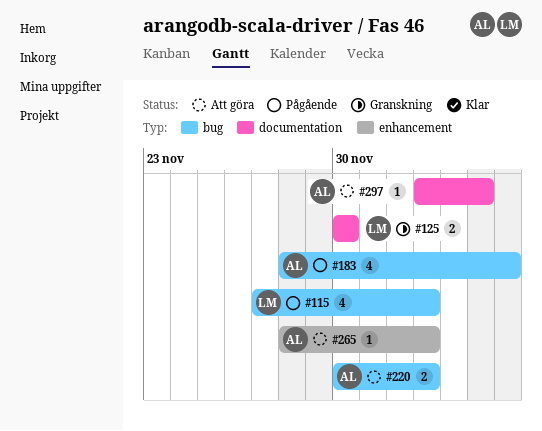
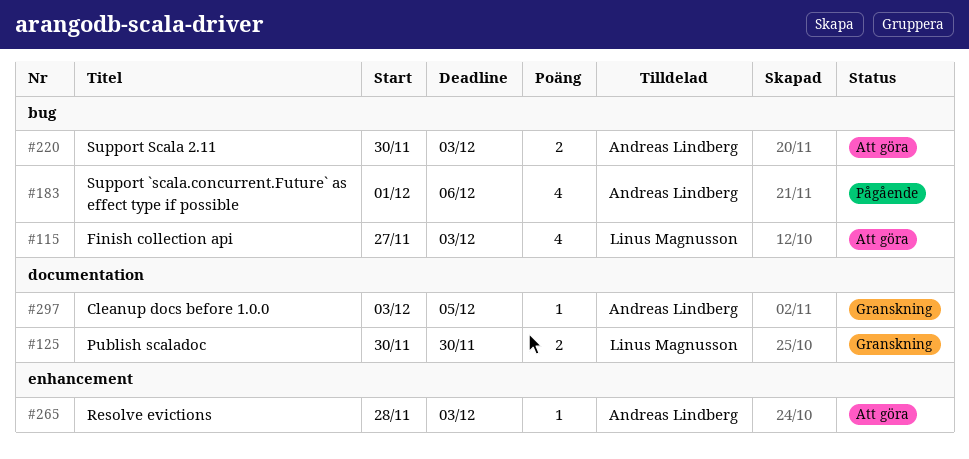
#115, status: Pågående -> Att göra
#183, start: Nov 28 -> Dec 1
#297, status: Att göra -> Granskning

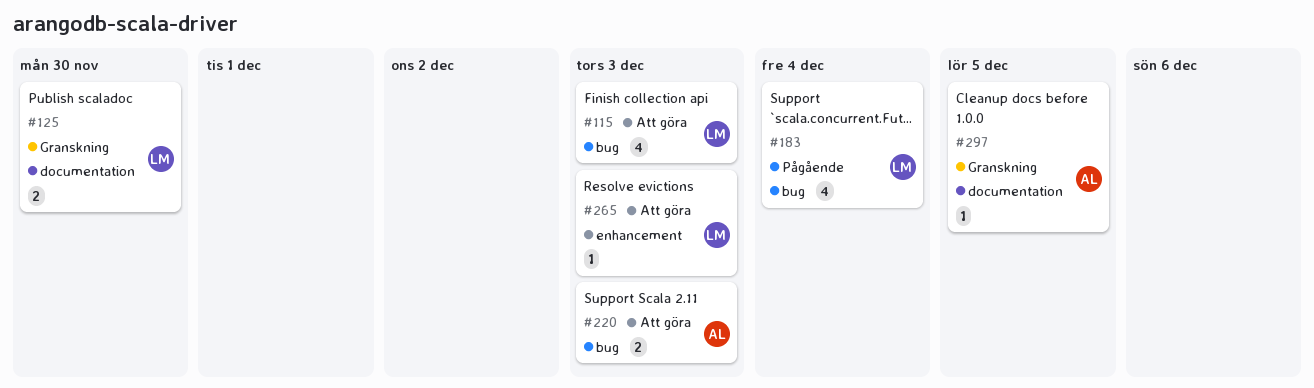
#183, owner: Andreas Lindberg -> Linus Magnusson
#183, due: Dec 6 -> Dec 4
#265, owner: Andreas Lindberg -> Linus Magnusson

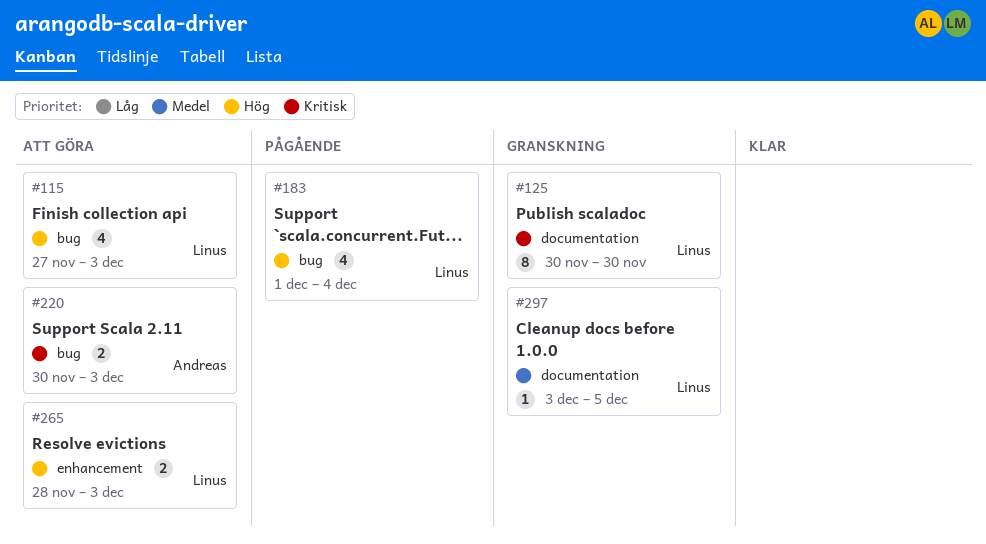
#125, estimate: 2 -> 8
#265, estimate: 1 -> 2
#297, owner: Andreas -> Linus

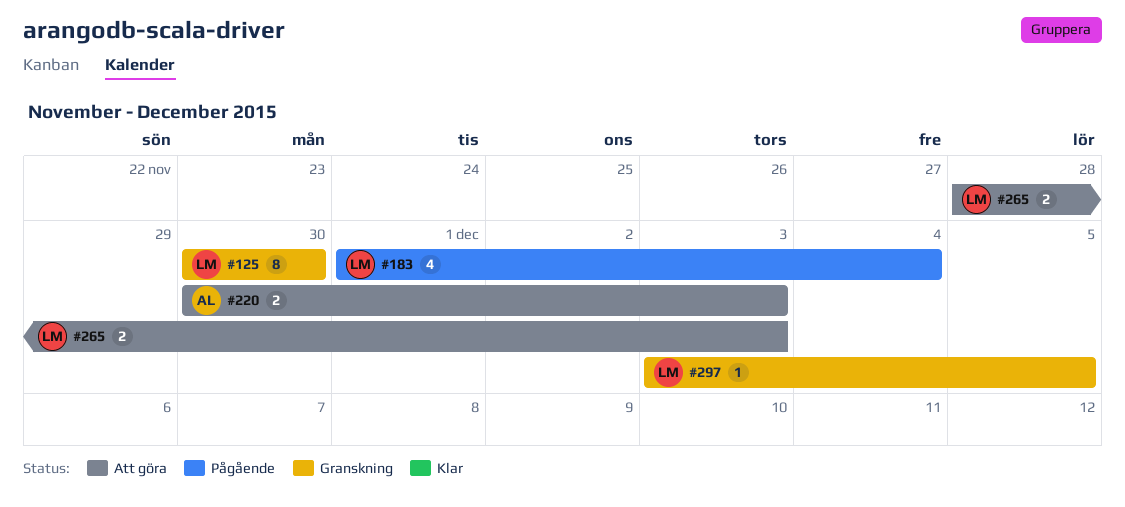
#115: present -> none

